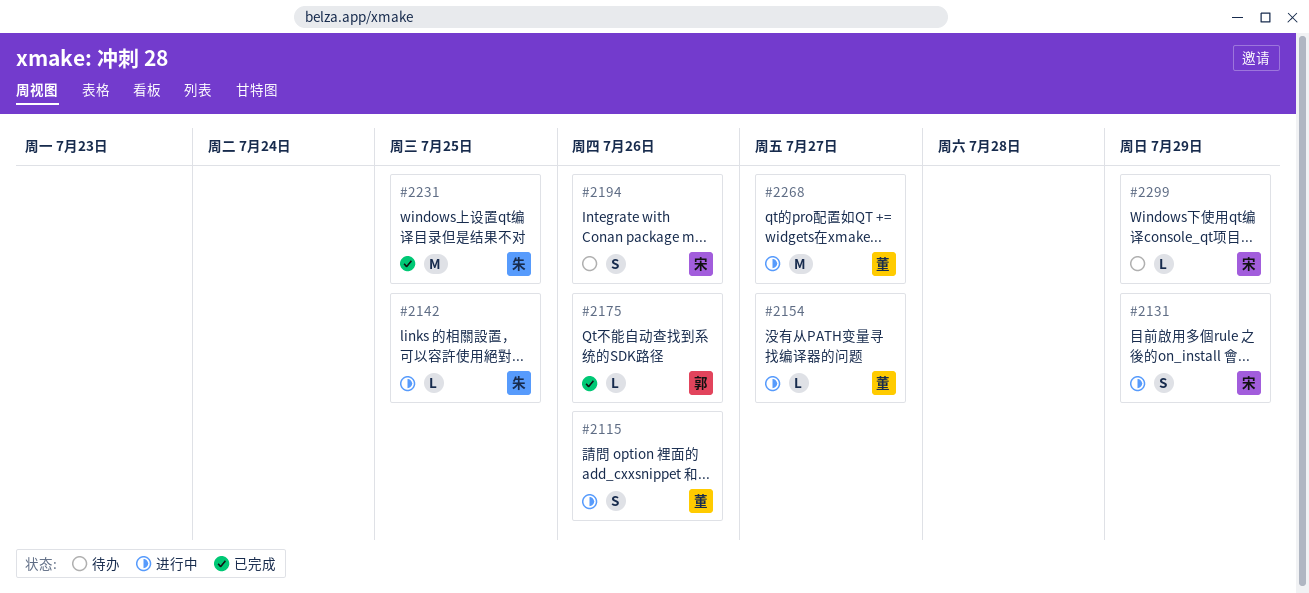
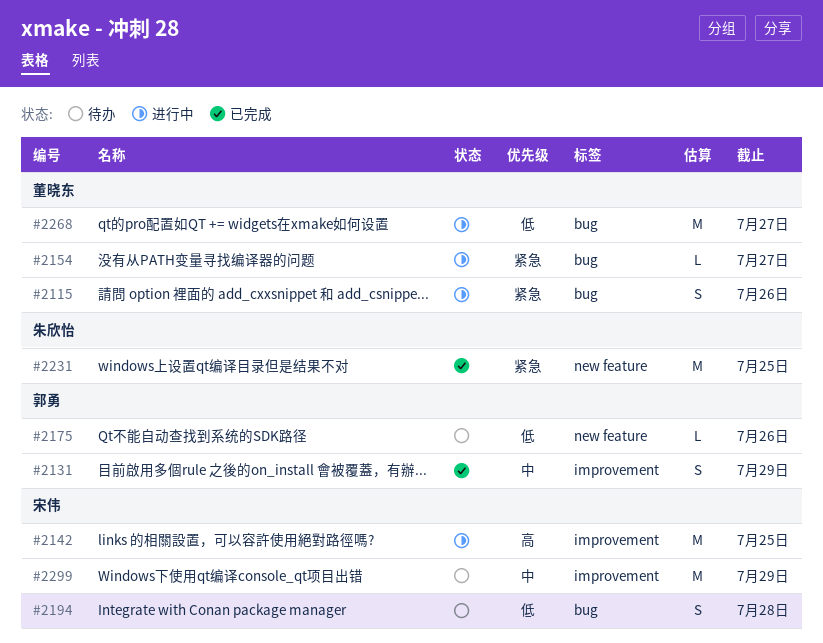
#2131, status: 进行中 -> 已完成
#2131, owner: 宋伟 -> 郭勇
#2142, owner: 朱欣怡 -> 宋伟
#2142, estimate: L -> M
#2175, status: 已完成 -> 待办
#2194, due: Jul 26 -> Jul 28
#2299, estimate: L -> M

